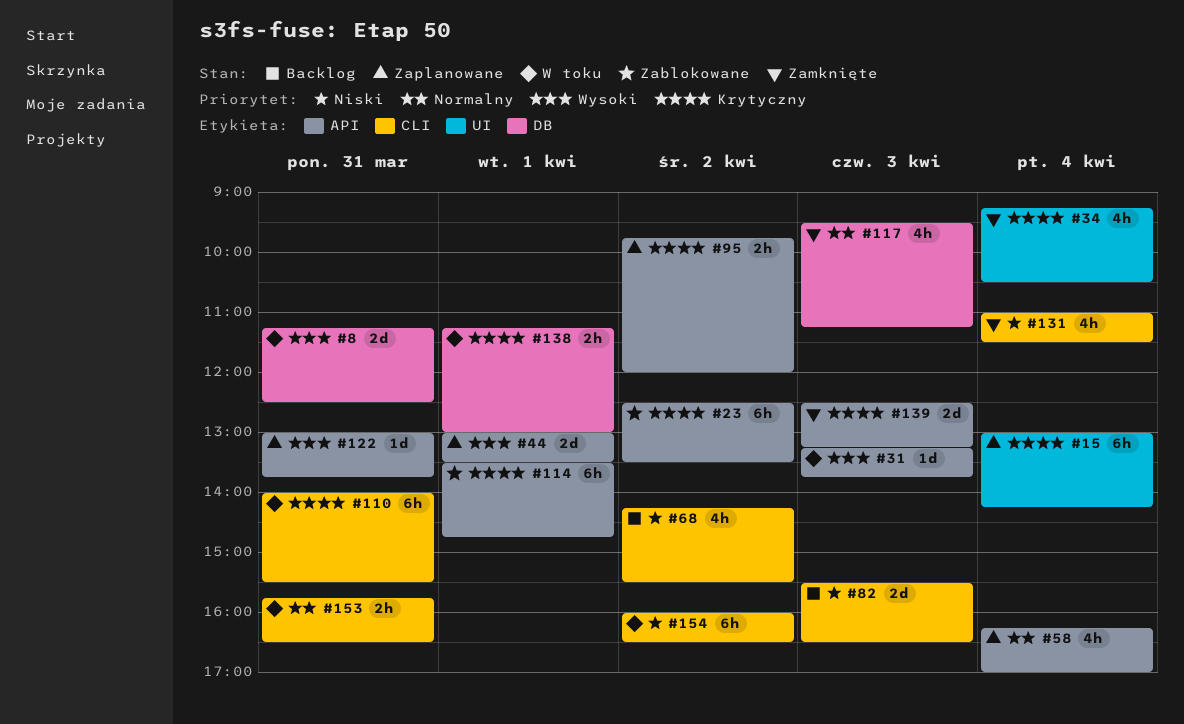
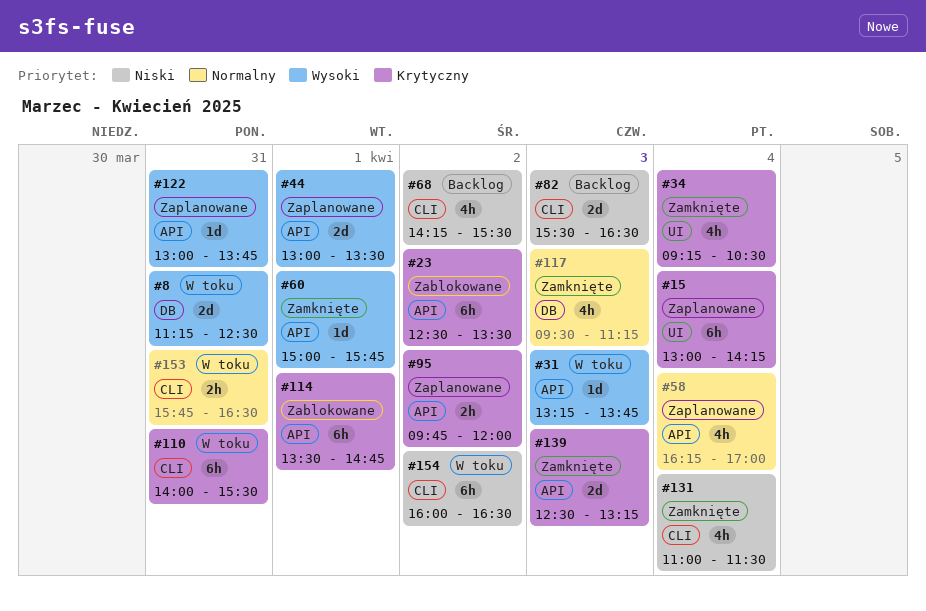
#60: none -> present
#138: present -> none

